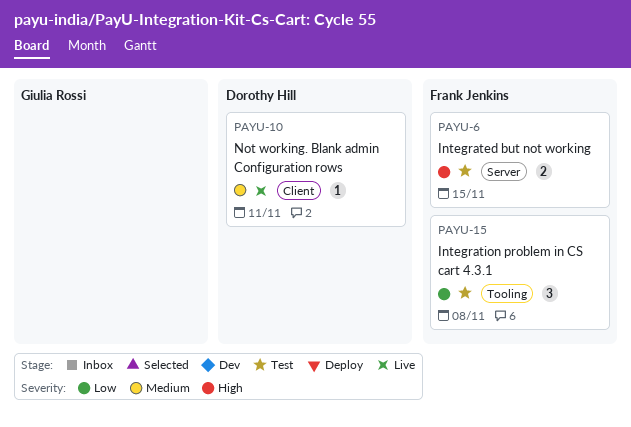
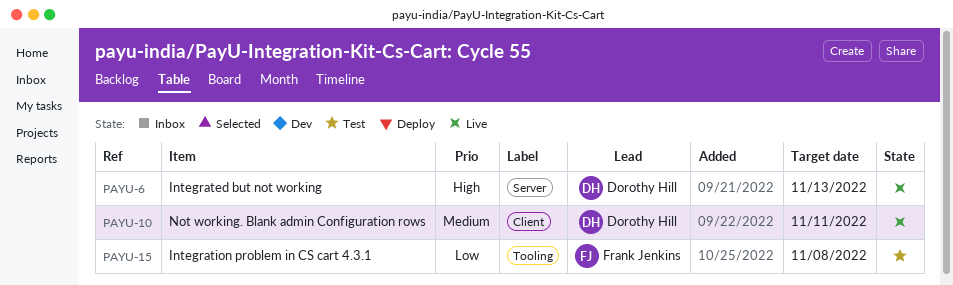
PAYU-6, status: Test -> Live
PAYU-6, owner: Frank Jenkins -> Dorothy Hill
PAYU-6, due: Nov 15 -> Nov 13

